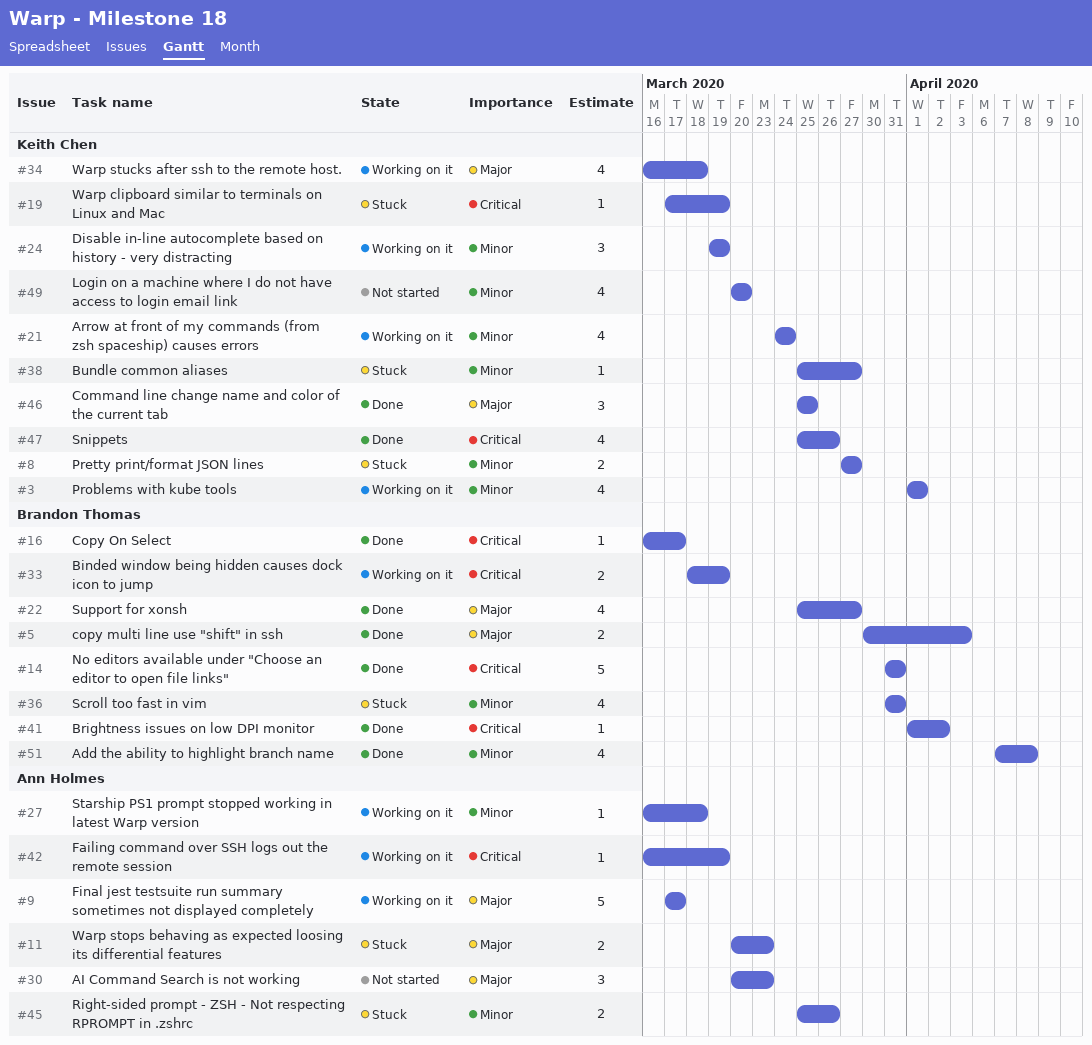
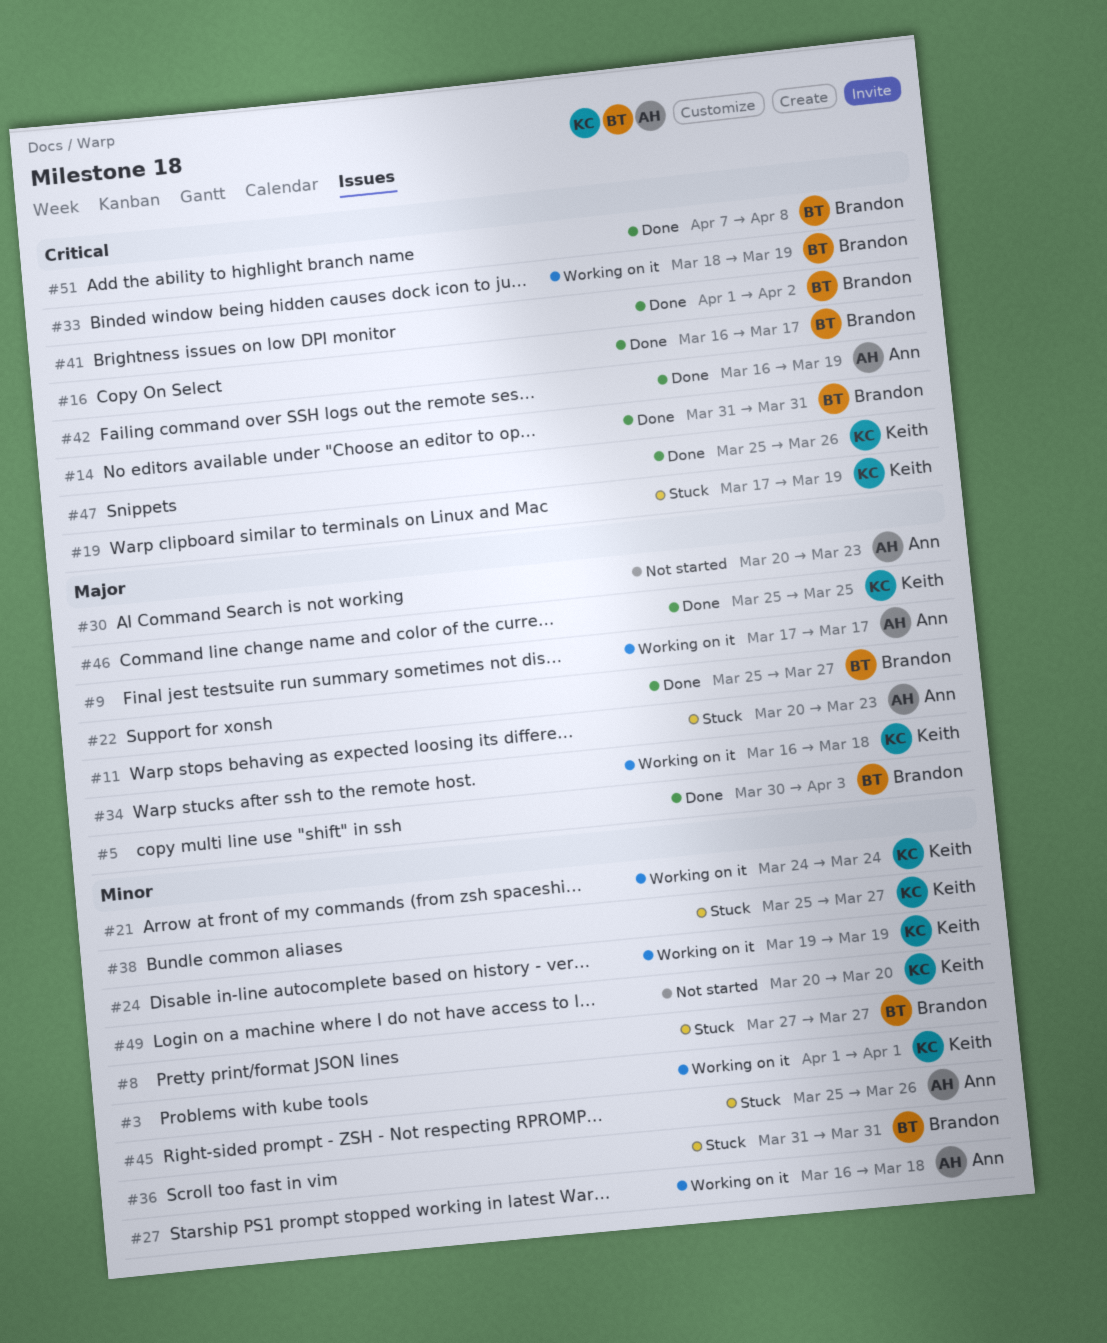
#8, owner: Keith Chen -> Brandon Thomas
#42, status: Working on it -> Done
#51, priority: Minor -> Critical

